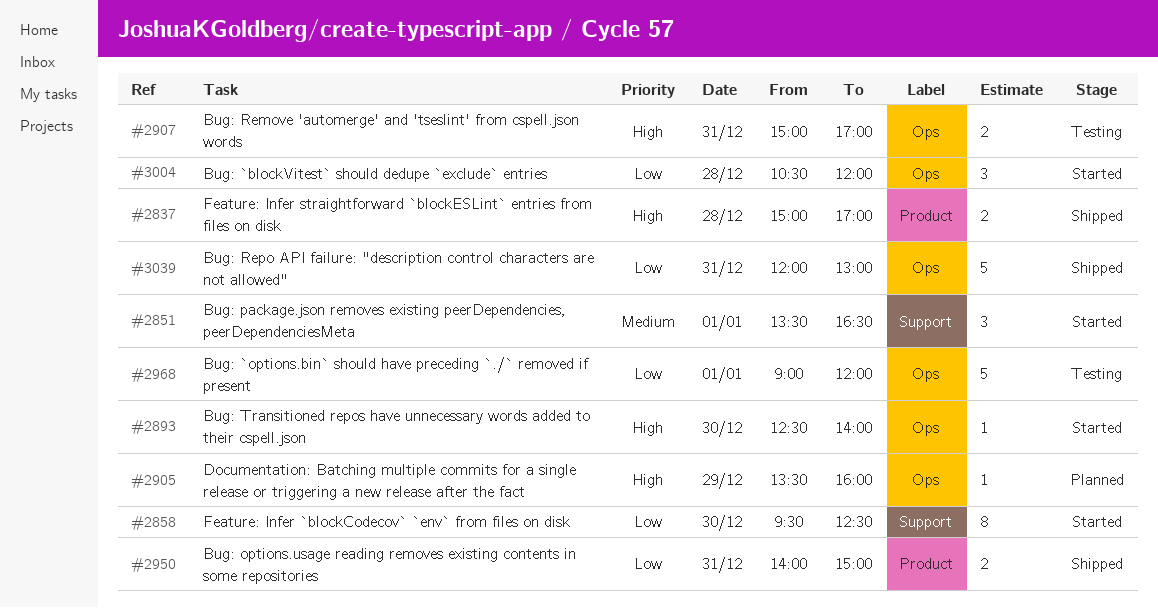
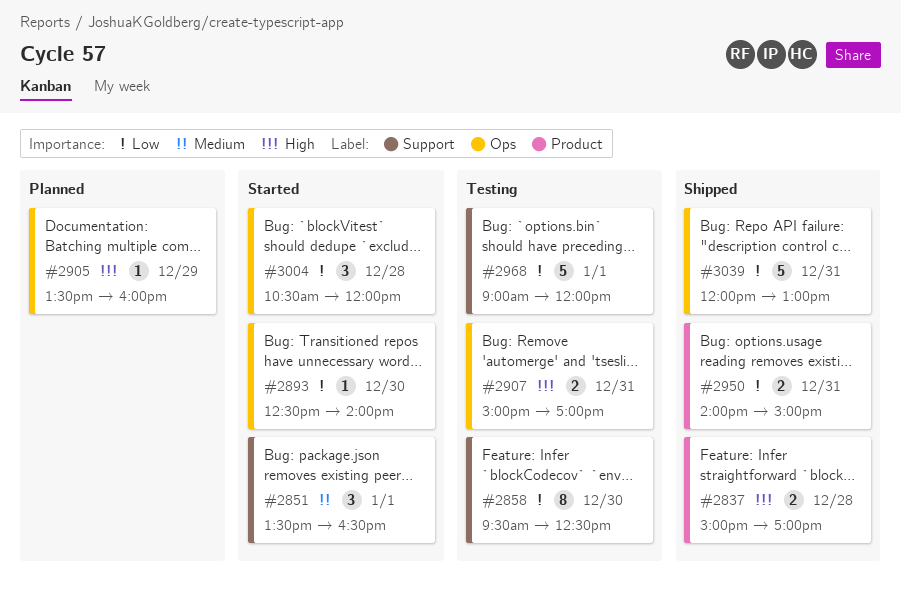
#2858, status: Started -> Testing
#2893, priority: High -> Low
#2968, label: Ops -> Support

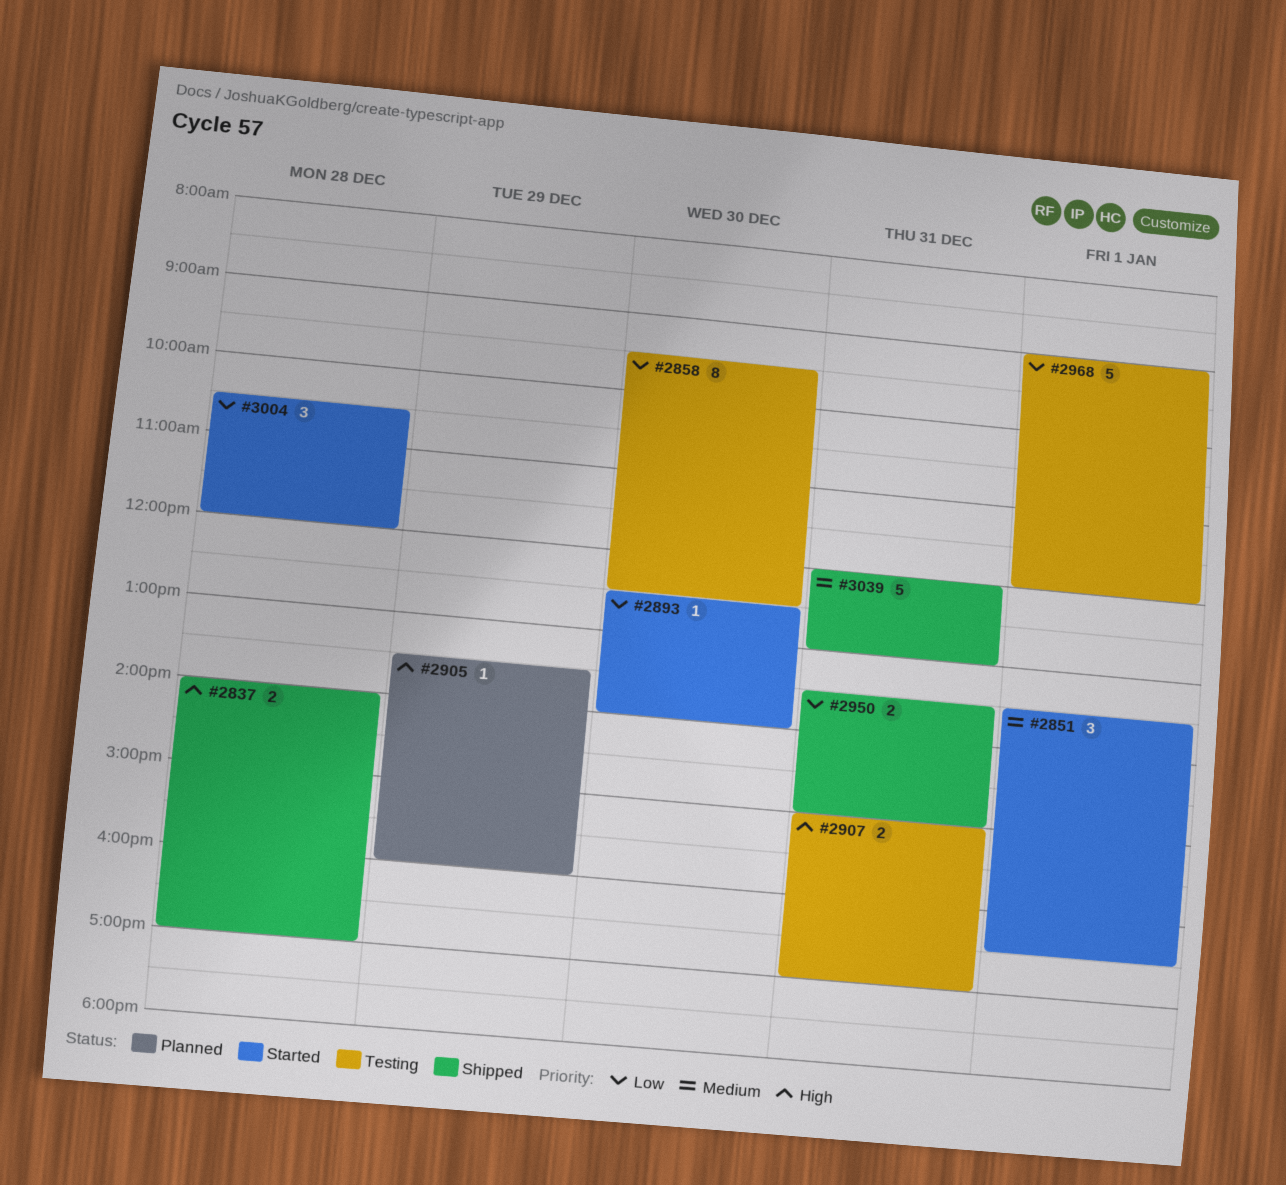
#2837, begins: 15:00 -> 14:00
#2950, begins: 14:00 -> 13:30
#3039, priority: Low -> Medium

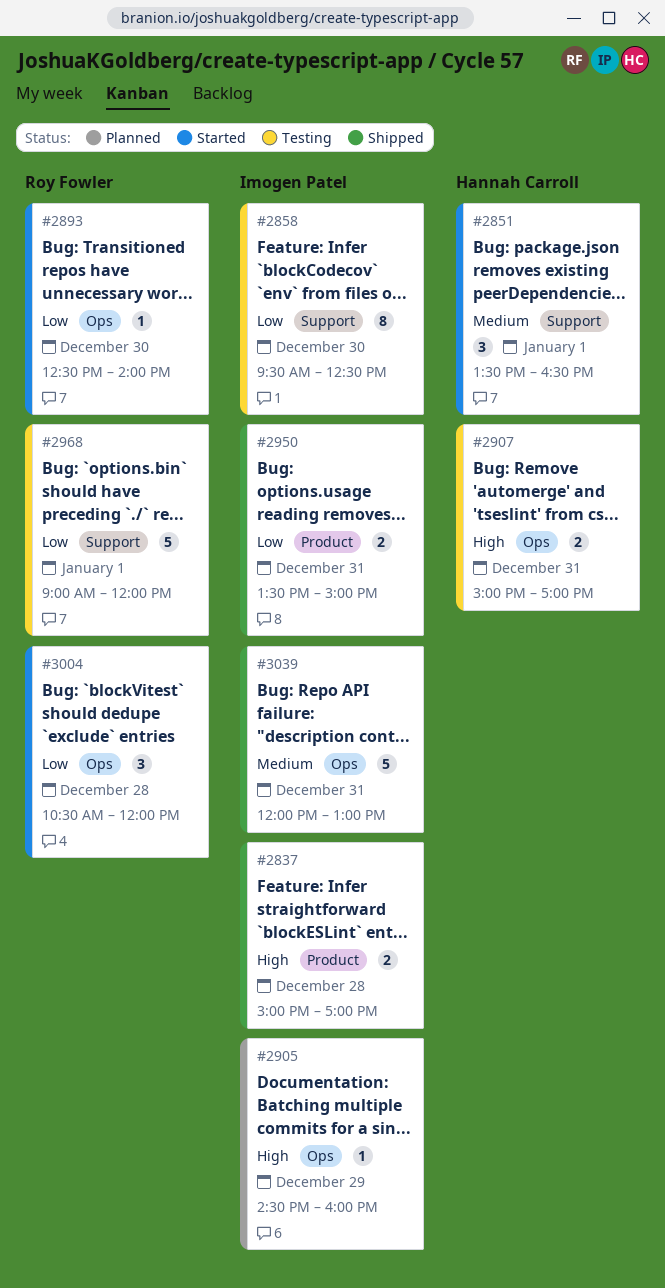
#2837, begins: 14:00 -> 15:00
#2905, begins: 13:30 -> 14:30

